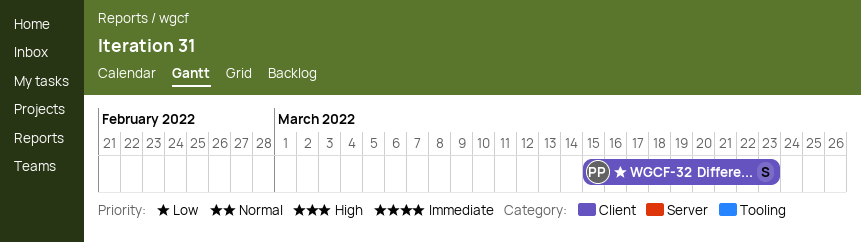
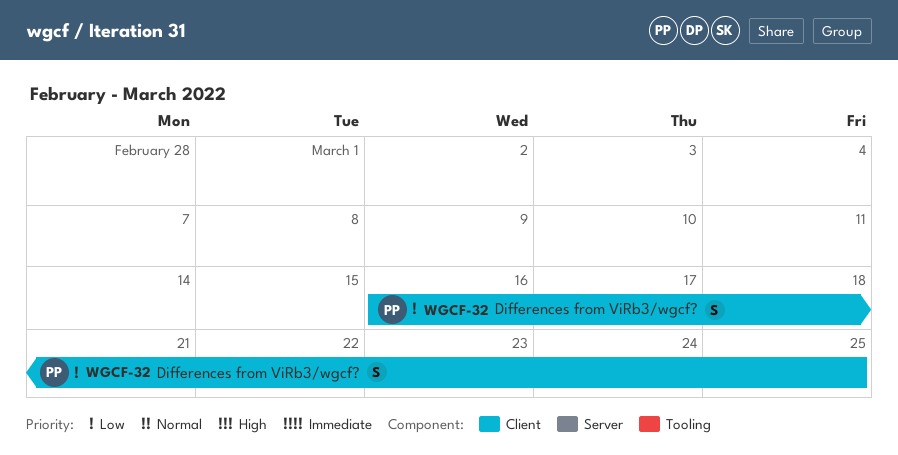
WGCF-32, start: Mar 15 -> Mar 16
WGCF-32, due: Mar 23 -> Mar 25

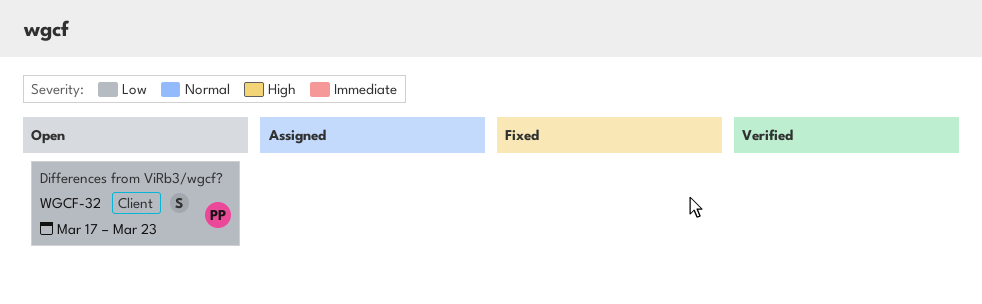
WGCF-32, start: Mar 16 -> Mar 17
WGCF-32, due: Mar 25 -> Mar 23

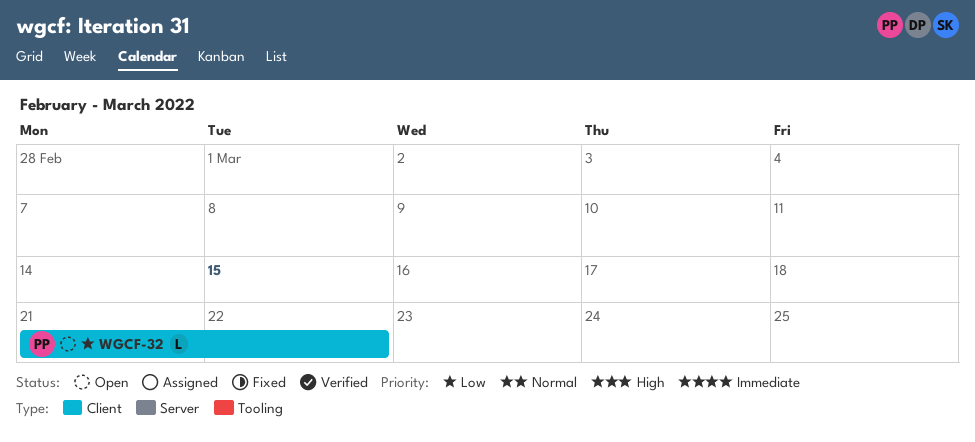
WGCF-32, estimate: S -> L
WGCF-32, start: Mar 17 -> Mar 21
WGCF-32, due: Mar 23 -> Mar 22

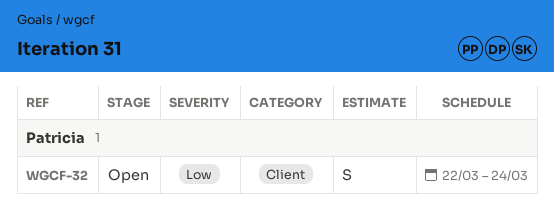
WGCF-32, estimate: L -> S
WGCF-32, start: Mar 21 -> Mar 22
WGCF-32, due: Mar 22 -> Mar 24

